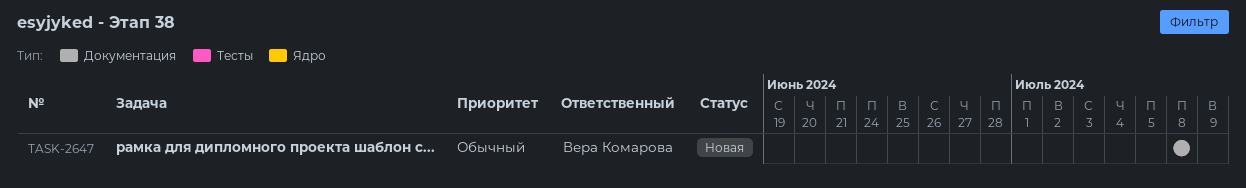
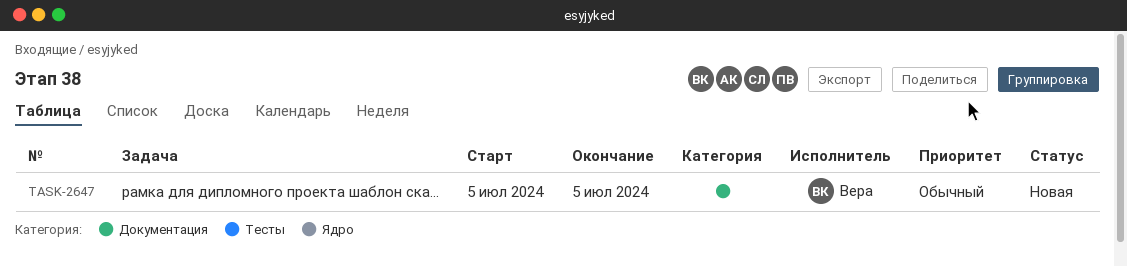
TASK-2647, start: Jul 8 -> Jul 5
TASK-2647, due: Jul 8 -> Jul 5

